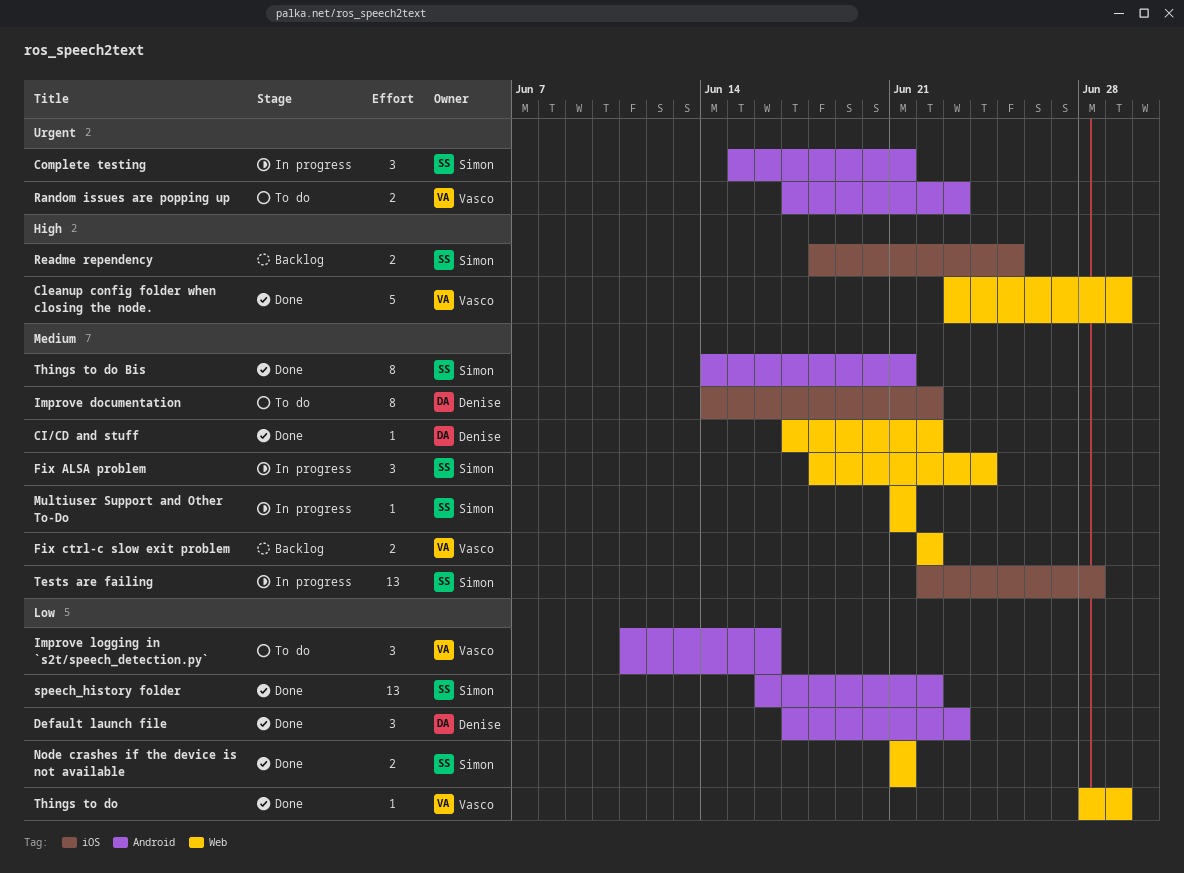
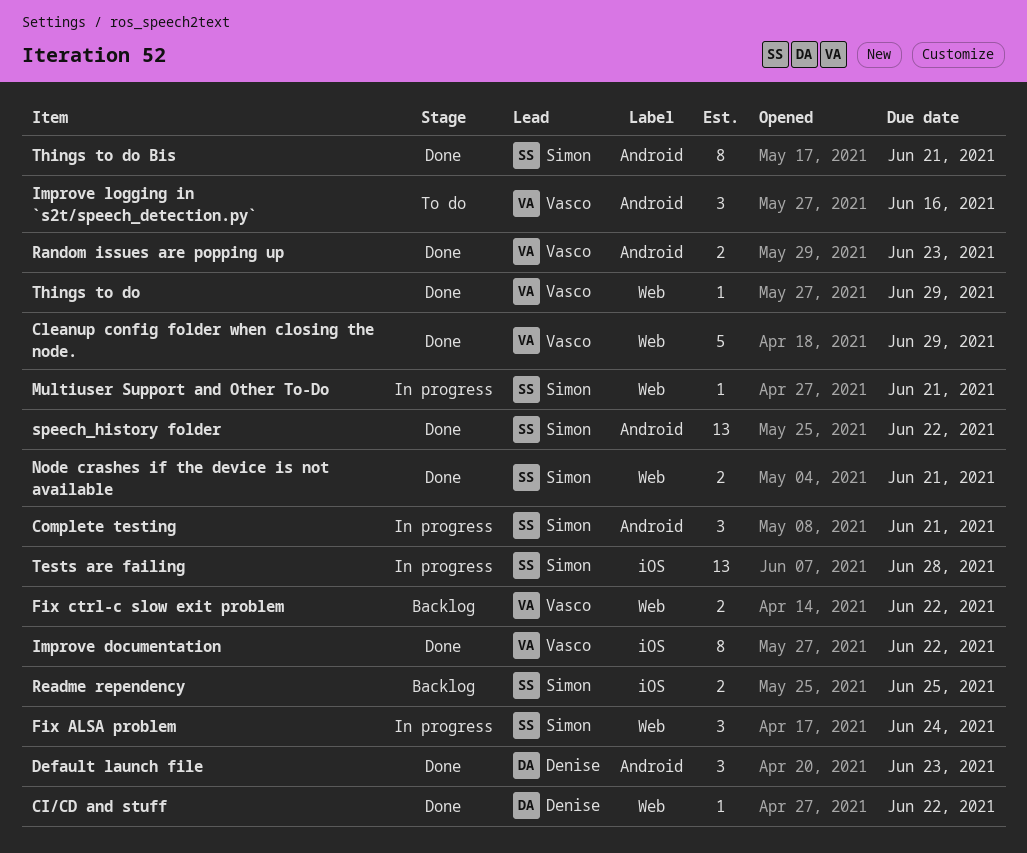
Improve documentation, status: To do -> Done
Improve documentation, owner: Denise -> Vasco
Random issues are popping up, status: To do -> Done

